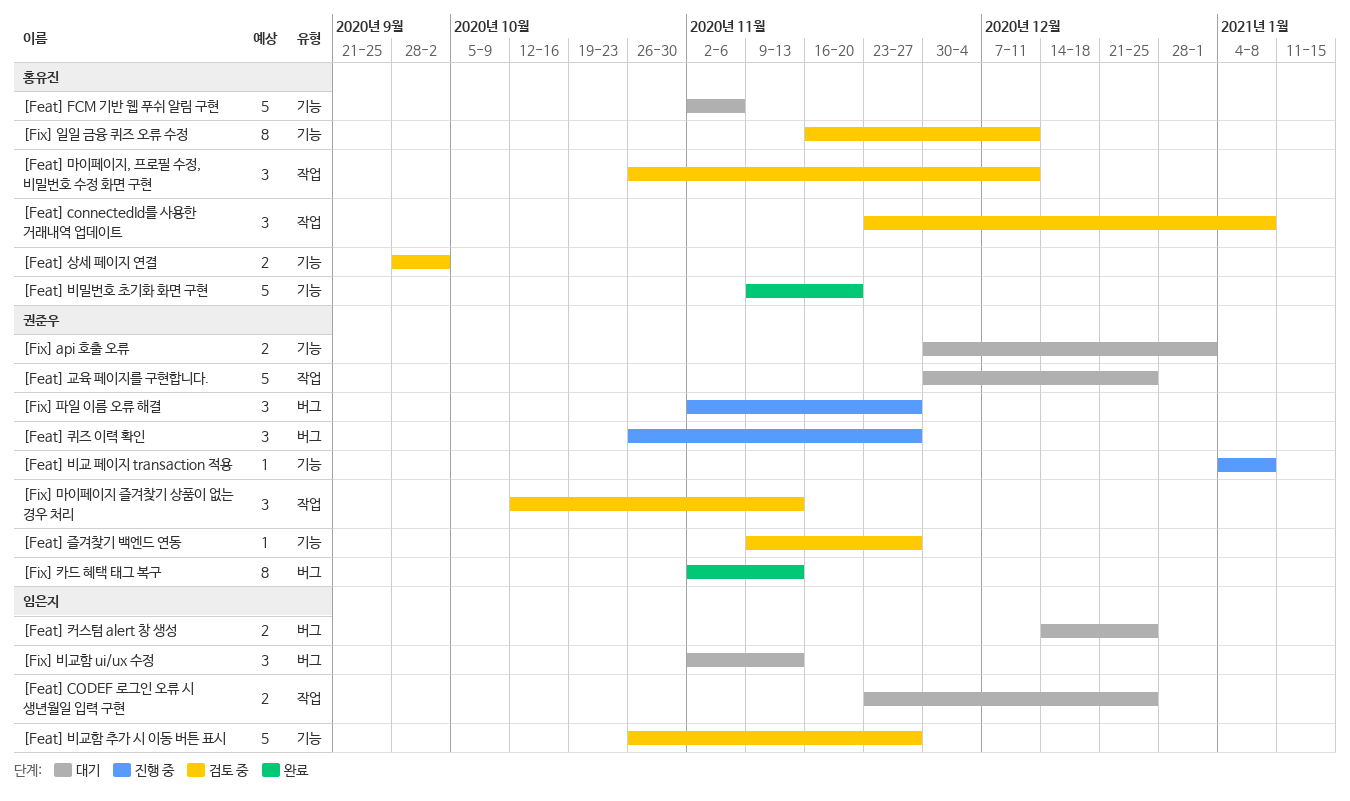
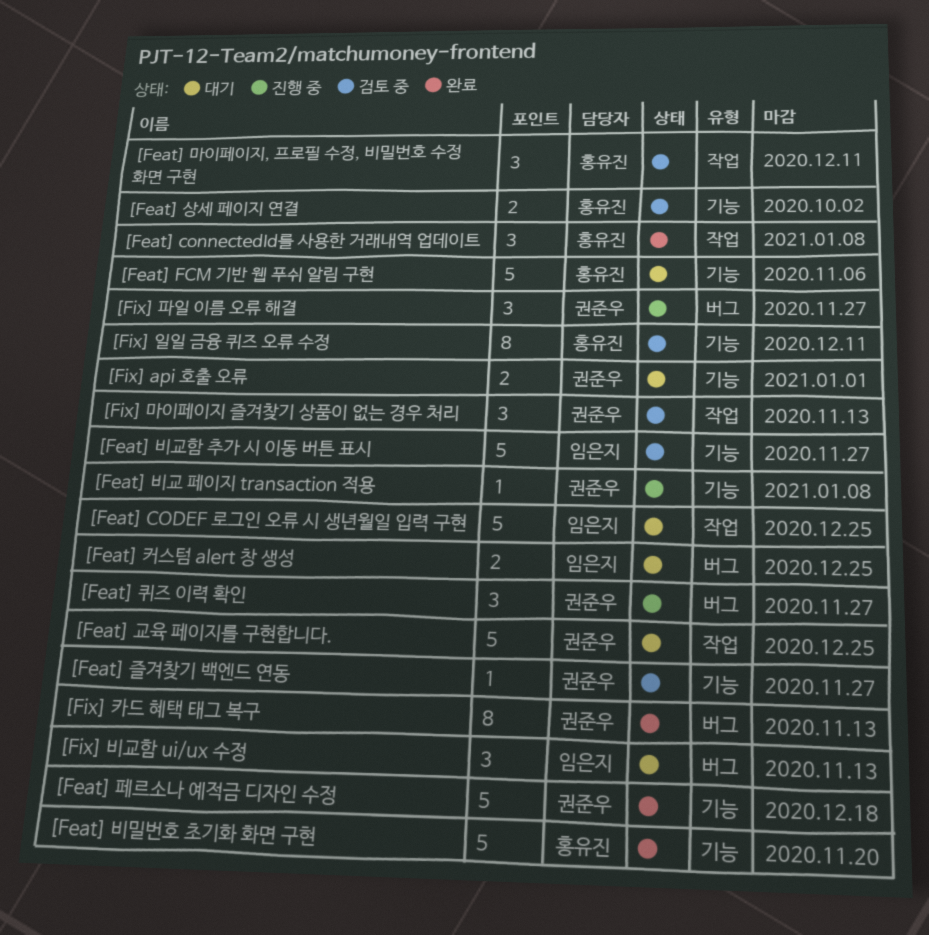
[Feat] CODEF 로그인 오류 시 생년월일 입력 구현, estimate: 2 -> 5
[Feat] connectedId를 사용한 거래내역 업데이트, status: 검토 중 -> 완료
[Feat] 페르소나 예적금 디자인 수정: none -> present

